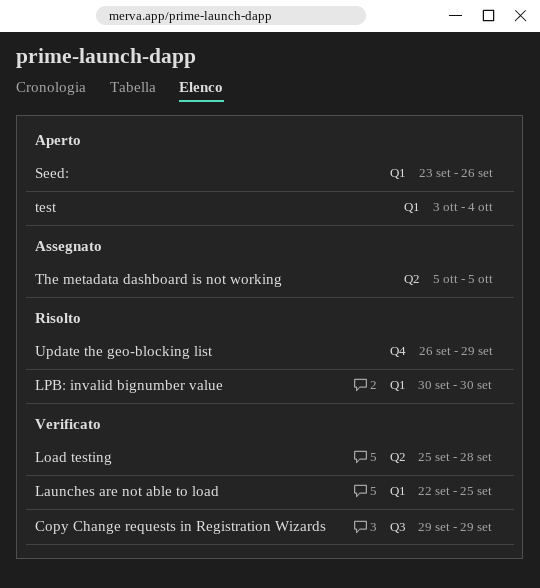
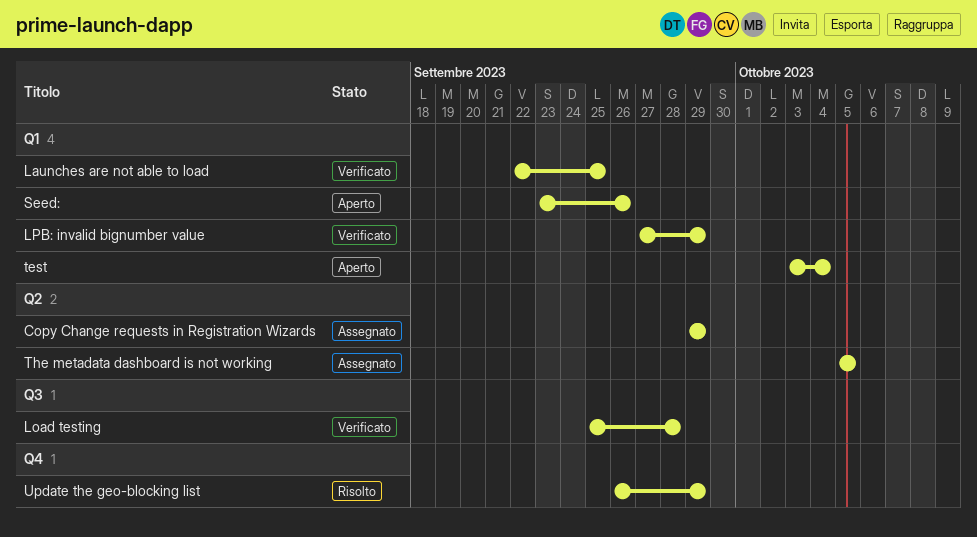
Copy Change requests in Registration Wizards, status: Verificato -> Assegnato
Copy Change requests in Registration Wizards, label: Q3 -> Q2
Load testing, label: Q2 -> Q3
LPB: invalid bignumber value, status: Risolto -> Verificato
LPB: invalid bignumber value, start: Sep 30 -> Sep 27
LPB: invalid bignumber value, due: Sep 30 -> Sep 29

